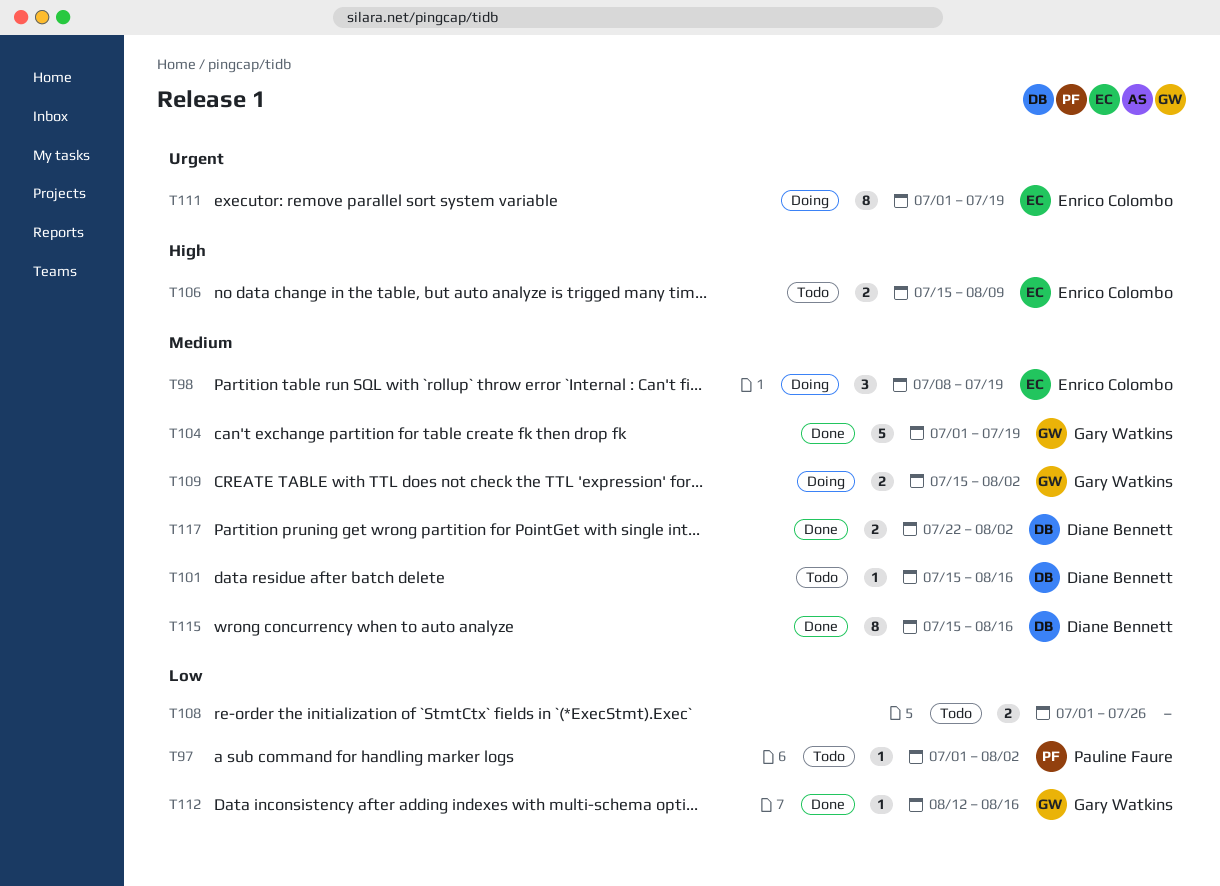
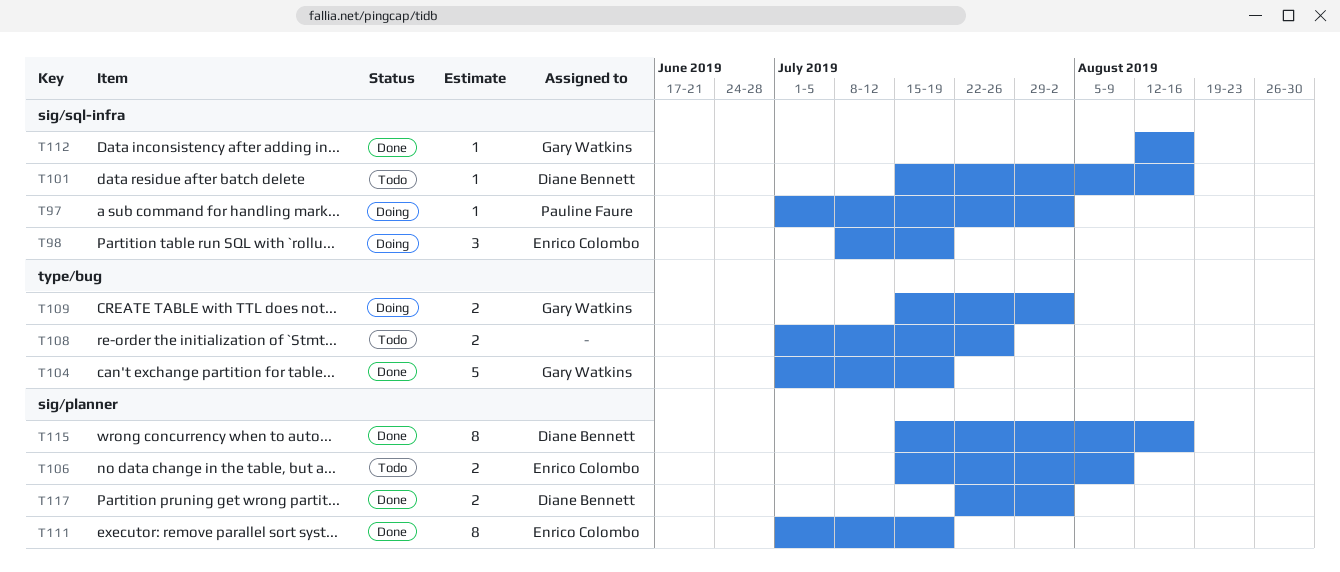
T97, status: Todo -> Doing
T111, status: Doing -> Done

